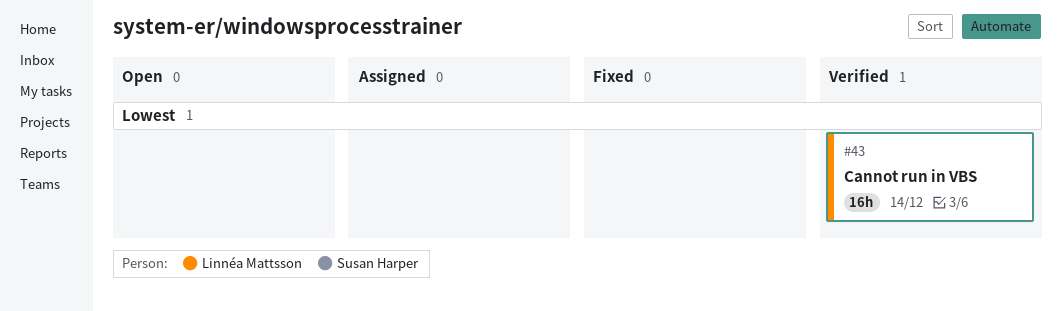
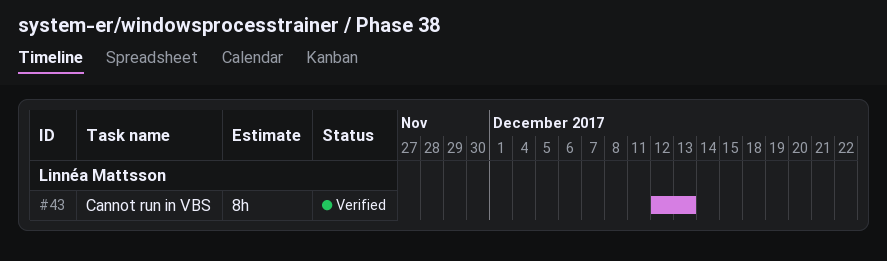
#43, estimate: 16h -> 8h
#43, due: Dec 14 -> Dec 13

